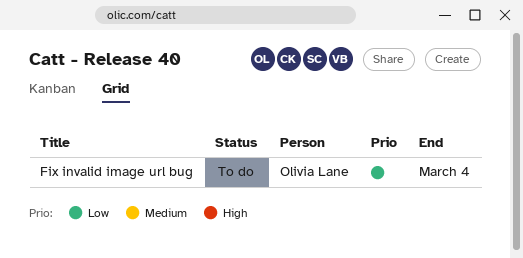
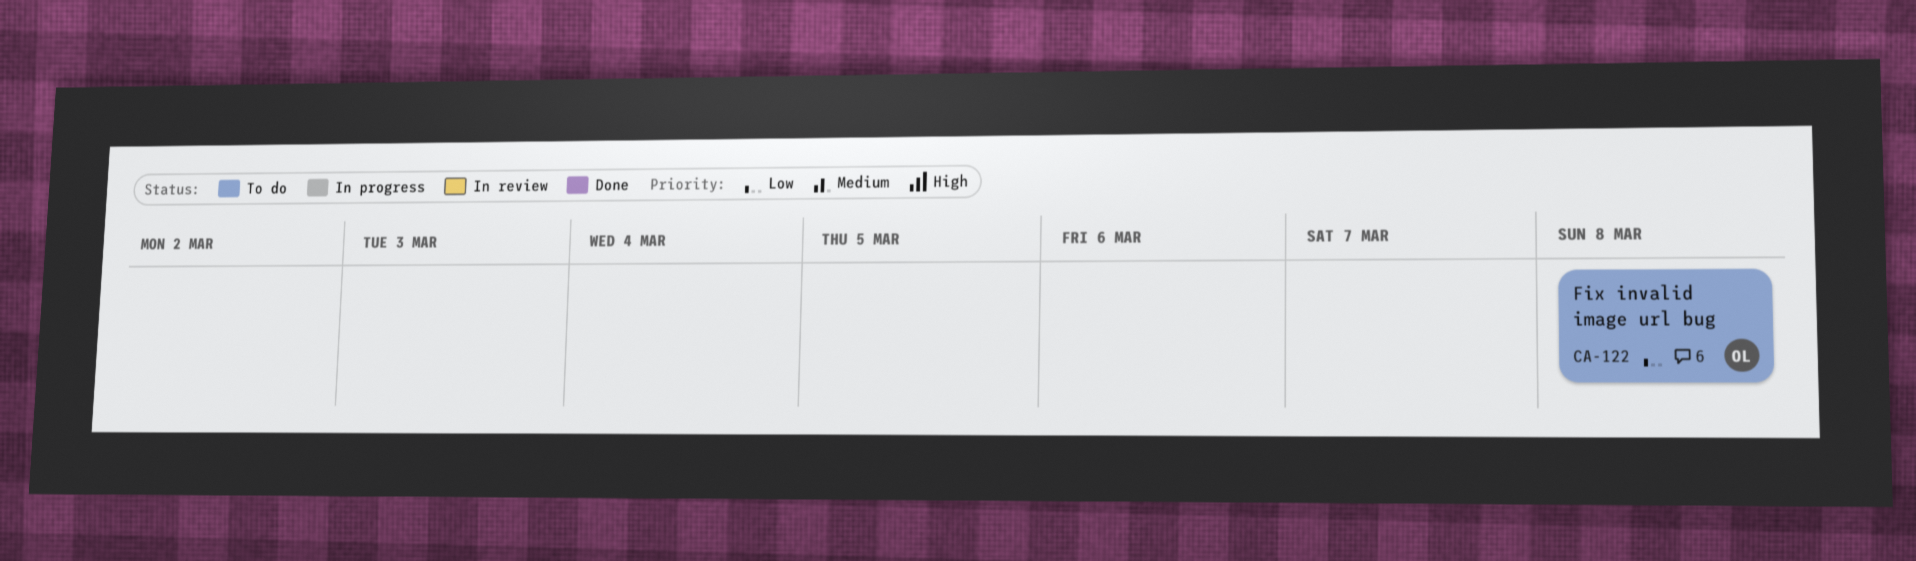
Fix invalid image url bug, due: Mar 4 -> Mar 8

